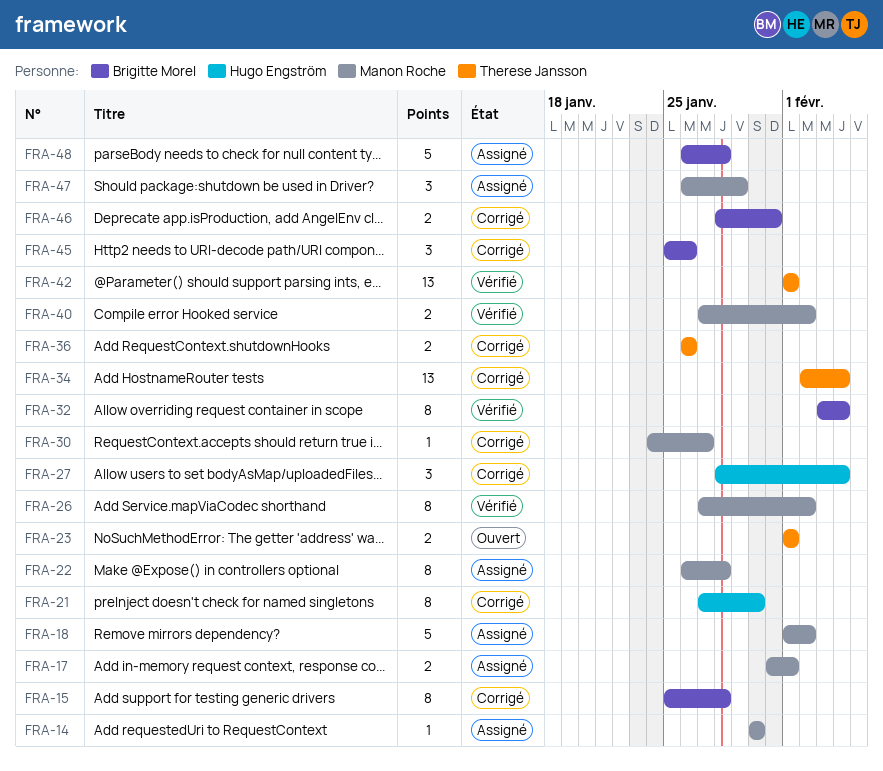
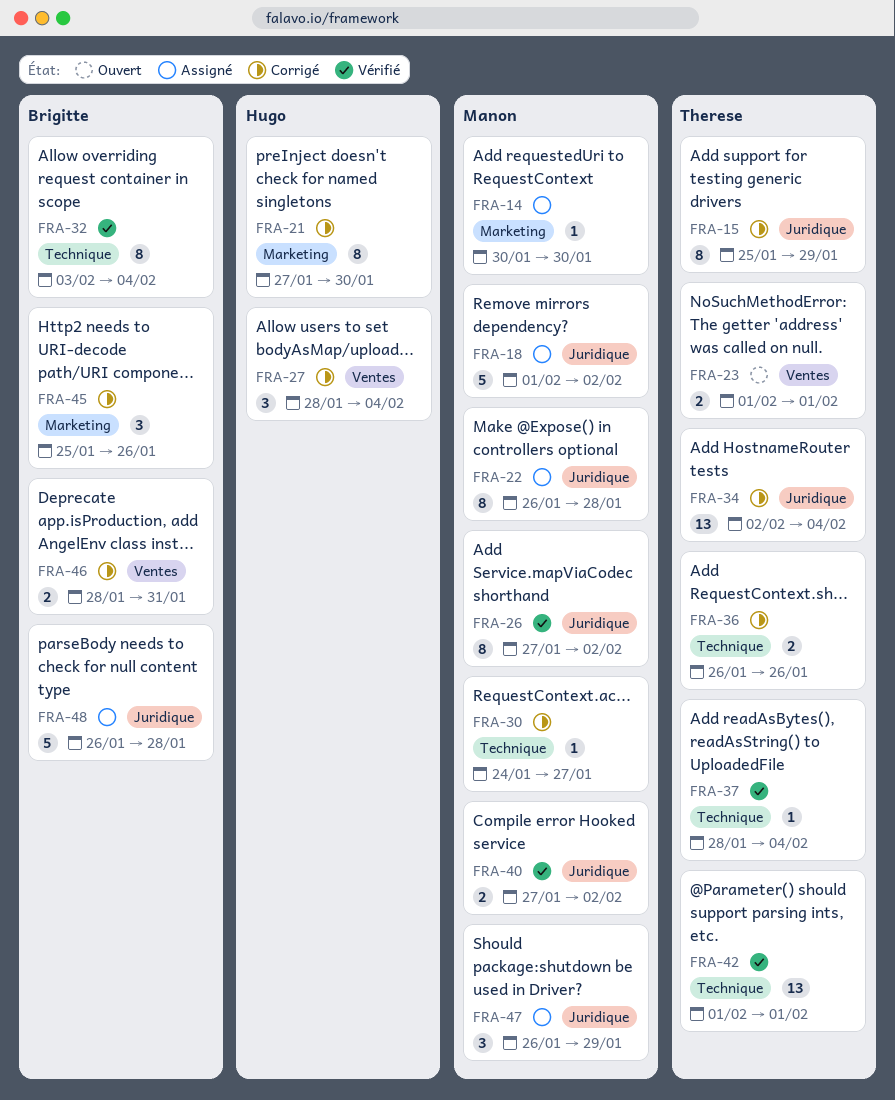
FRA-15, owner: Brigitte Morel -> Therese Jansson
FRA-15, due: Jan 28 -> Jan 29
FRA-17: present -> none
FRA-37: none -> present

